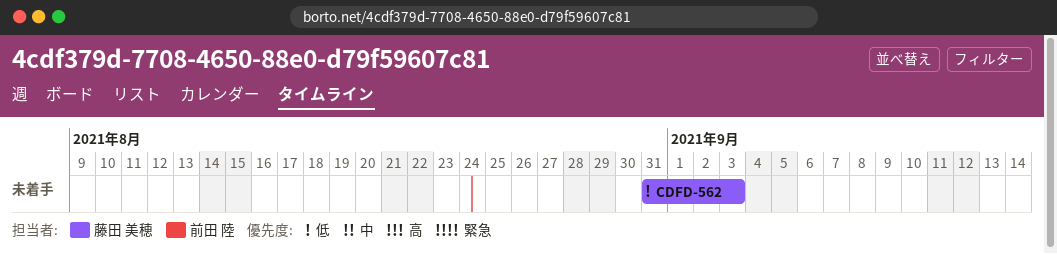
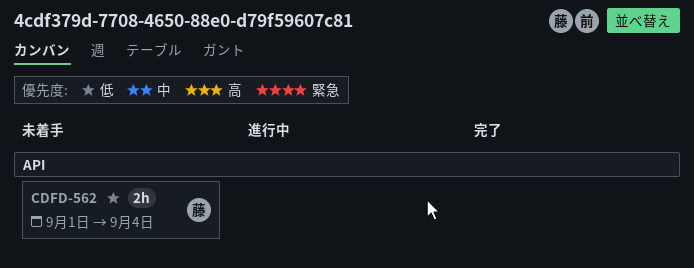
CDFD-562, start: Aug 31 -> Sep 1
CDFD-562, due: Sep 3 -> Sep 4

